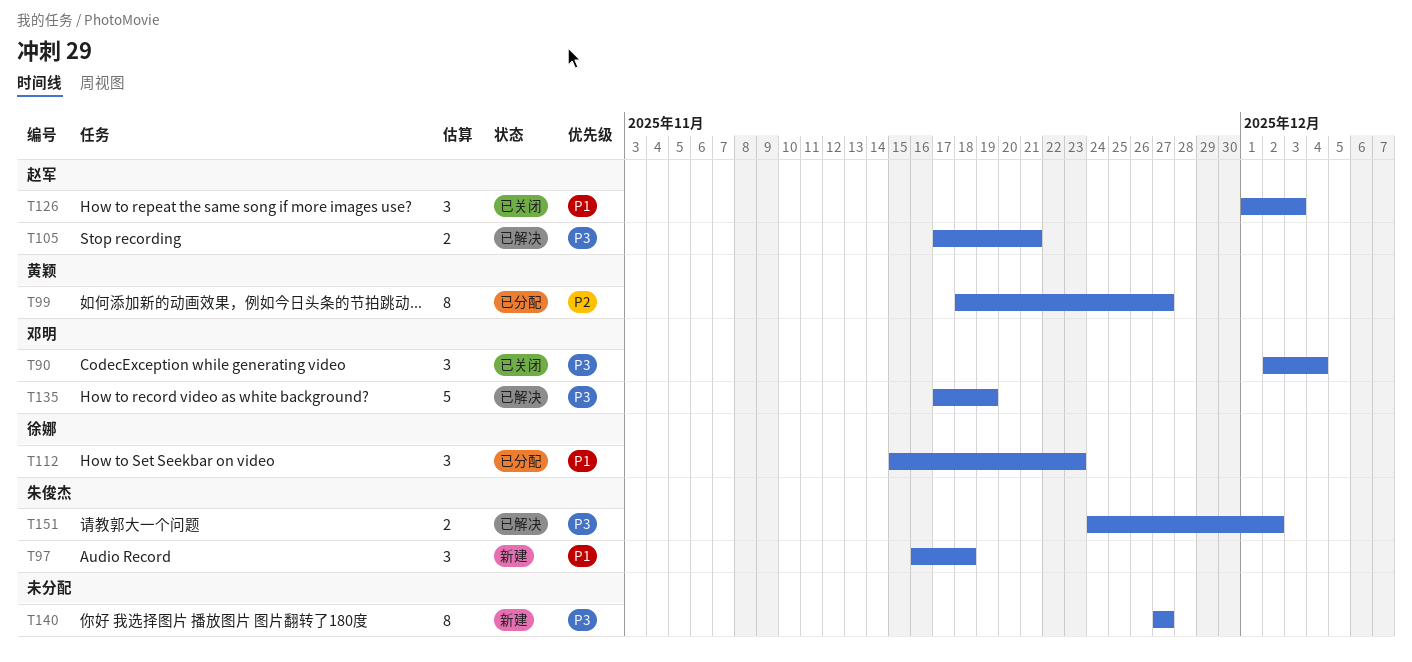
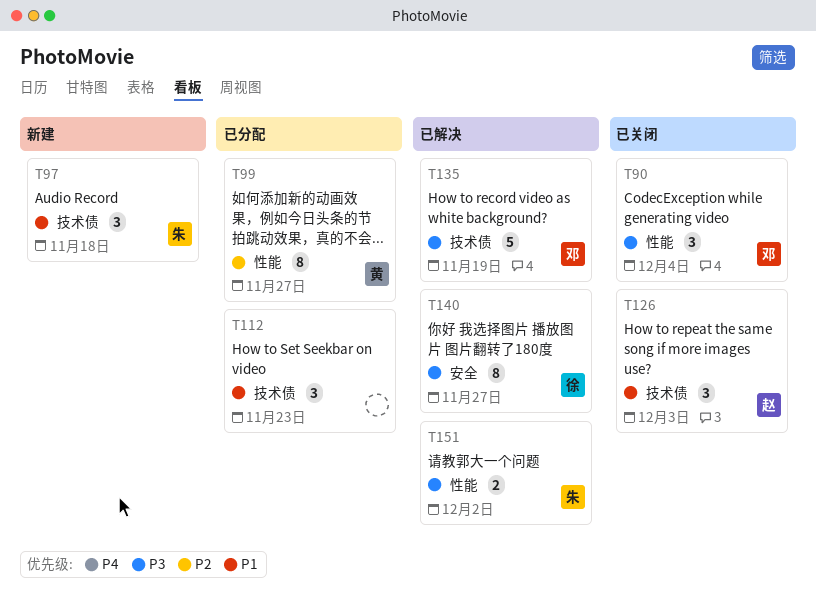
T105: present -> none
T112, owner: 徐娜 -> none
T140, status: 新建 -> 已解决
T140, owner: none -> 徐娜

